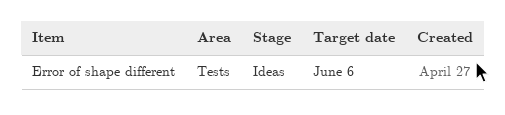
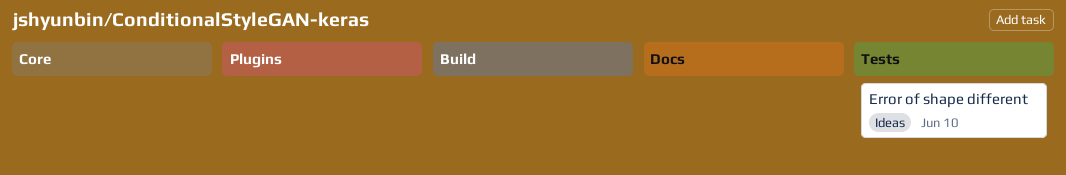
Error of shape different, due: Jun 6 -> Jun 10

